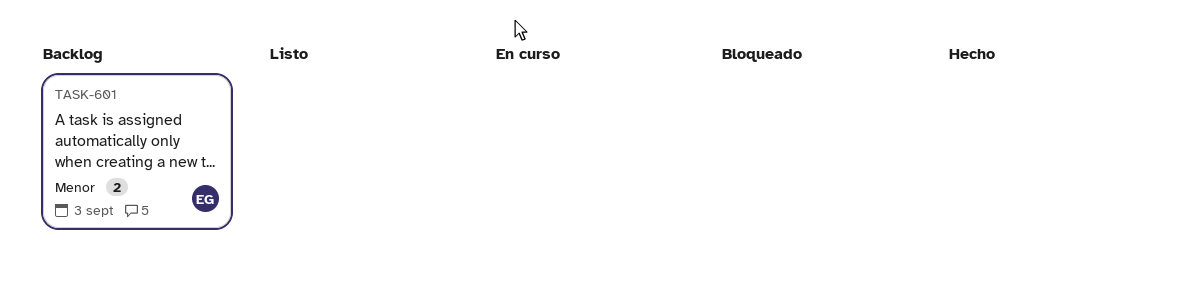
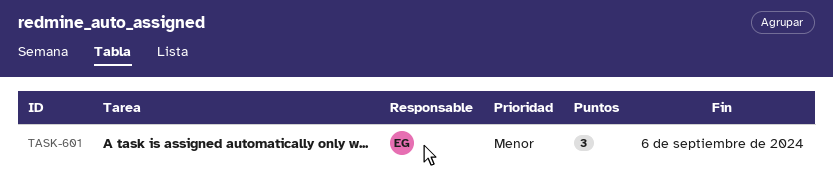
TASK-601, estimate: 2 -> 3
TASK-601, due: Sep 3 -> Sep 6

